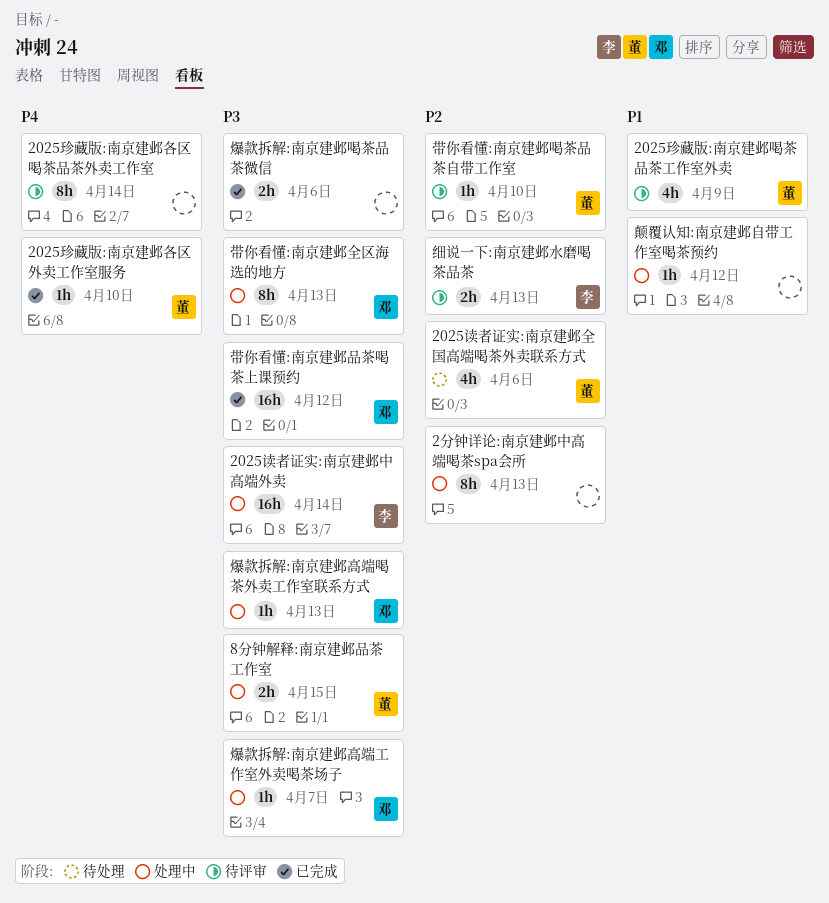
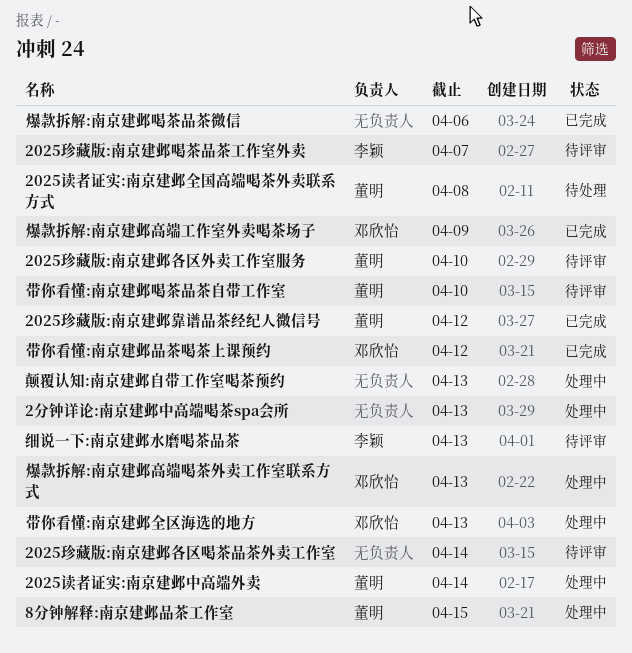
2025珍藏版:南京建邺各区外卖工作室服务, status: 已完成 -> 待评审
2025珍藏版:南京建邺喝茶品茶工作室外卖, owner: 董明 -> 李颖
2025珍藏版:南京建邺喝茶品茶工作室外卖, due: Apr 9 -> Apr 7
2025珍藏版:南京建邺靠谱品茶经纪人微信号: none -> present
2025读者证实:南京建邺中高端外卖, owner: 李颖 -> 董明
2025读者证实:南京建邺全国高端喝茶外卖联系方式, due: Apr 6 -> Apr 8
爆款拆解:南京建邺高端工作室外卖喝茶场子, status: 处理中 -> 已完成
爆款拆解:南京建邺高端工作室外卖喝茶场子, due: Apr 7 -> Apr 9
颠覆认知:南京建邺自带工作室喝茶预约, due: Apr 12 -> Apr 13

